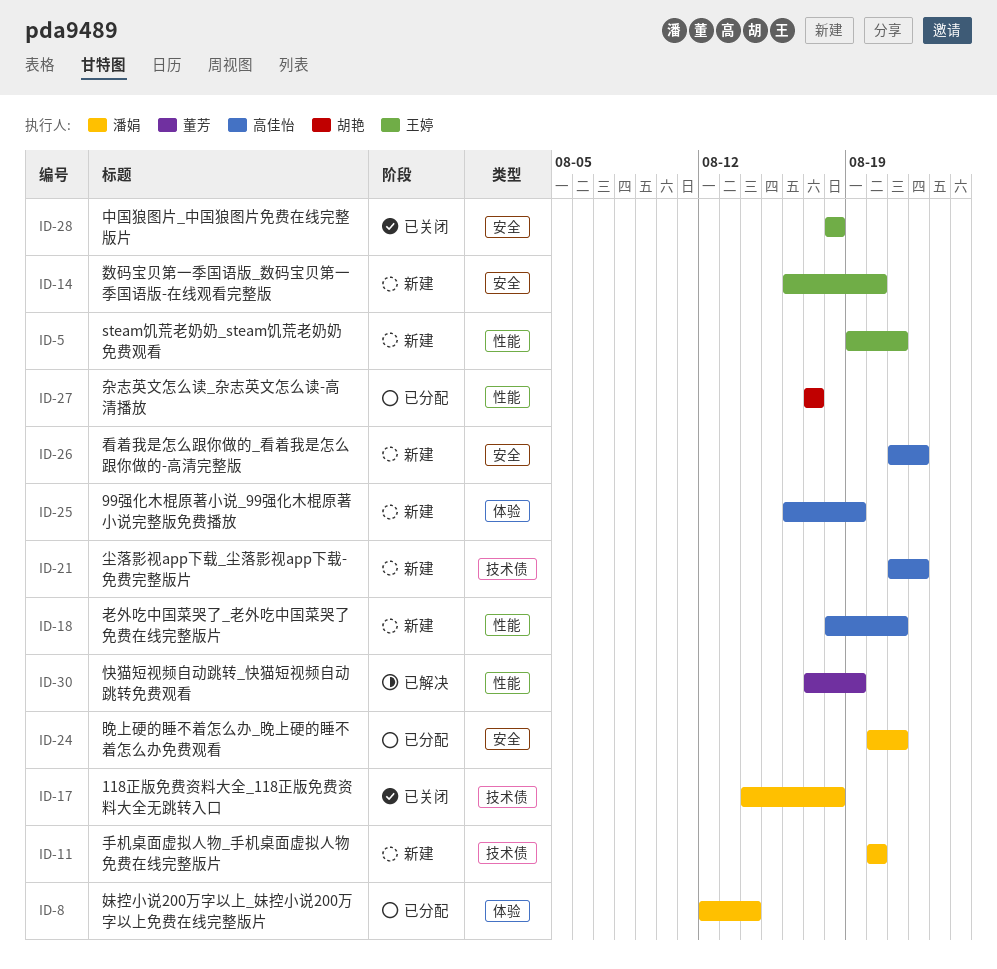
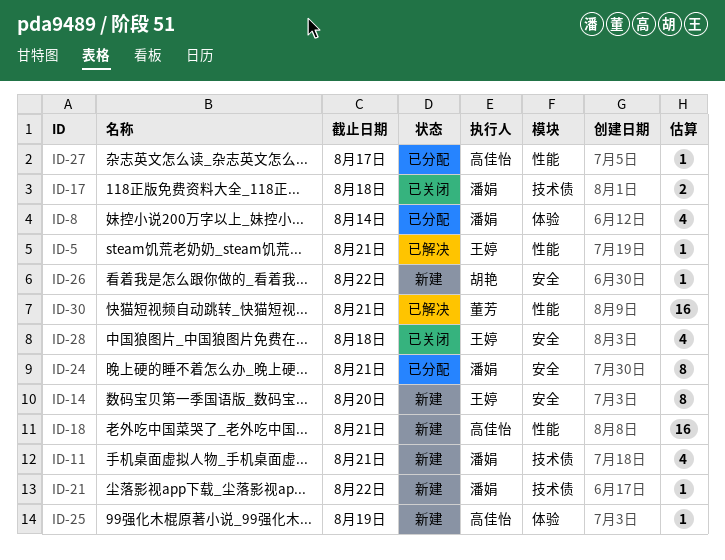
ID-5, status: 新建 -> 已解决
ID-11, due: Aug 20 -> Aug 21
ID-21, owner: 高佳怡 -> 潘娟
ID-26, owner: 高佳怡 -> 胡艳
ID-27, owner: 胡艳 -> 高佳怡
ID-30, due: Aug 19 -> Aug 21

